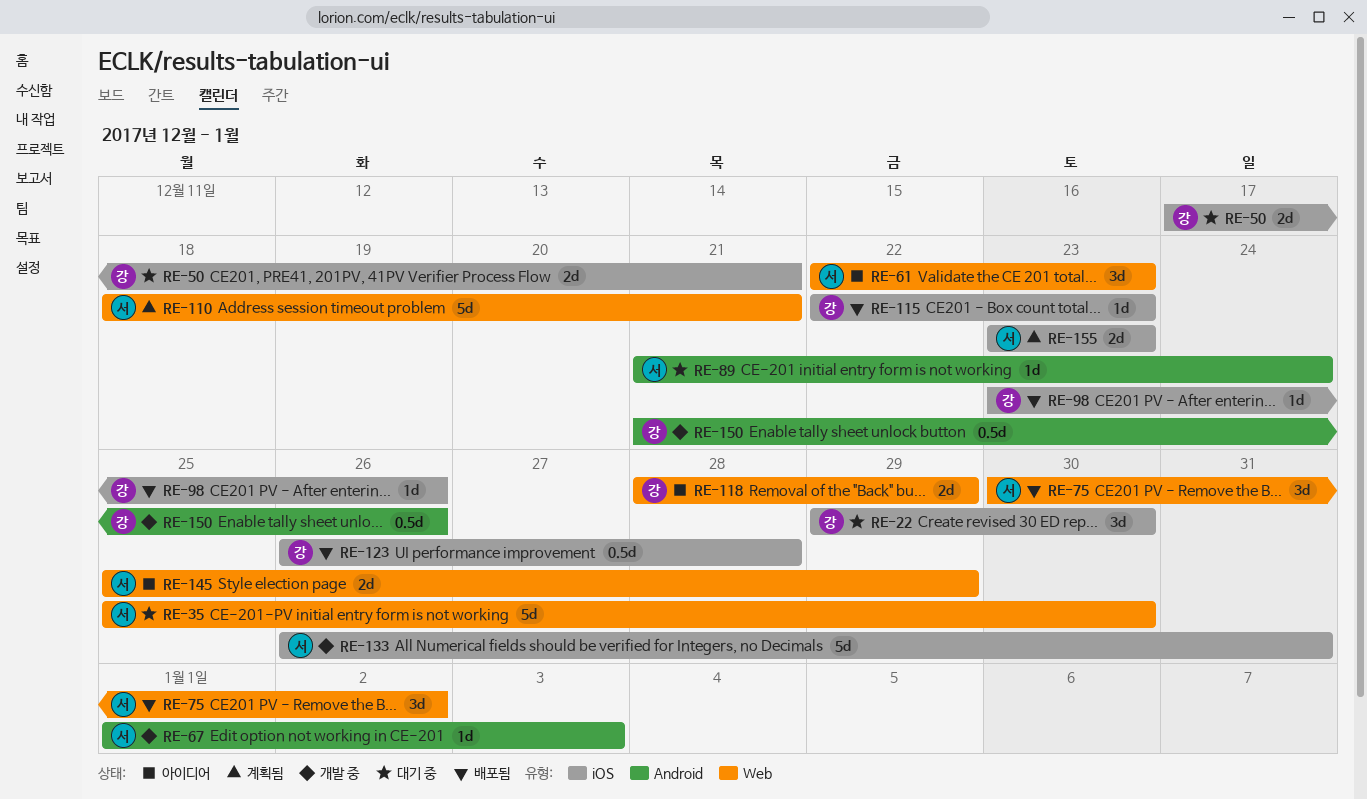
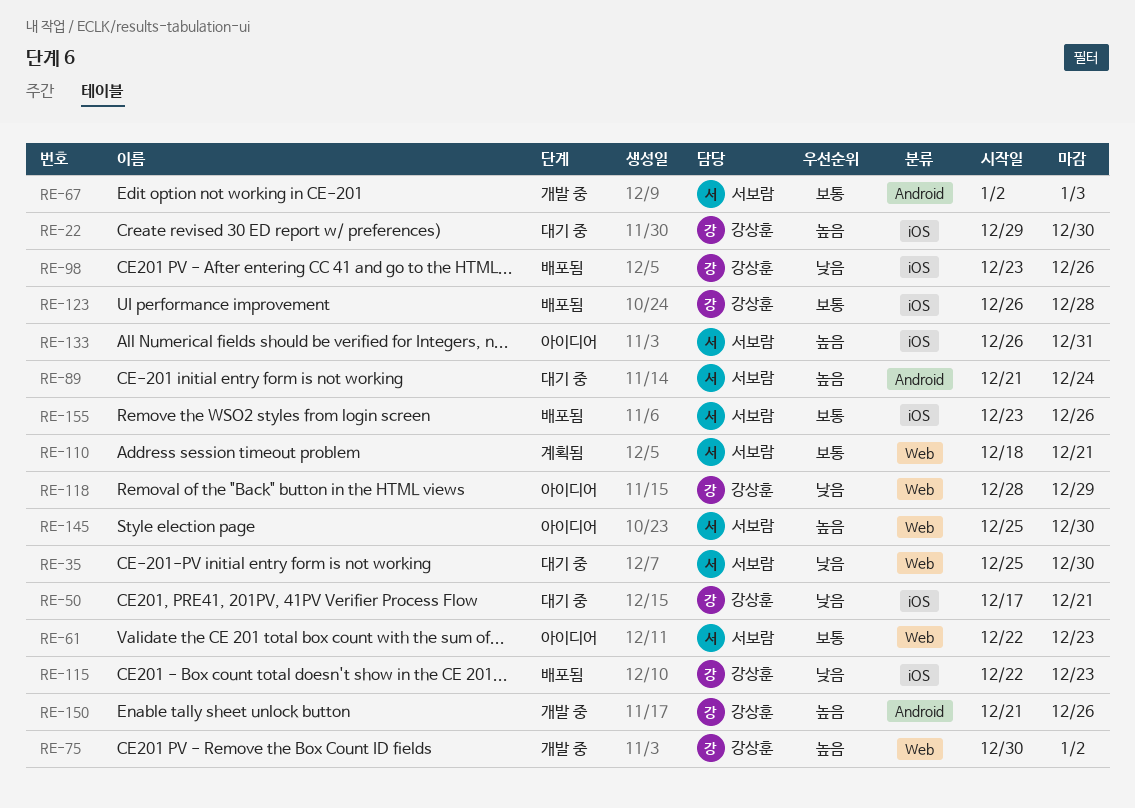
RE-67, start: Jan 1 -> Jan 2
RE-75, status: 배포됨 -> 개발 중
RE-75, owner: 서보람 -> 강상훈
RE-133, status: 개발 중 -> 아이디어
RE-145, due: Dec 29 -> Dec 30
RE-155, status: 계획됨 -> 배포됨
RE-155, due: Dec 23 -> Dec 26

